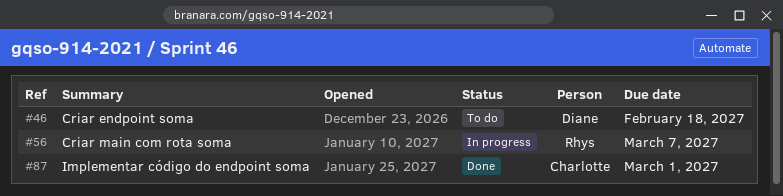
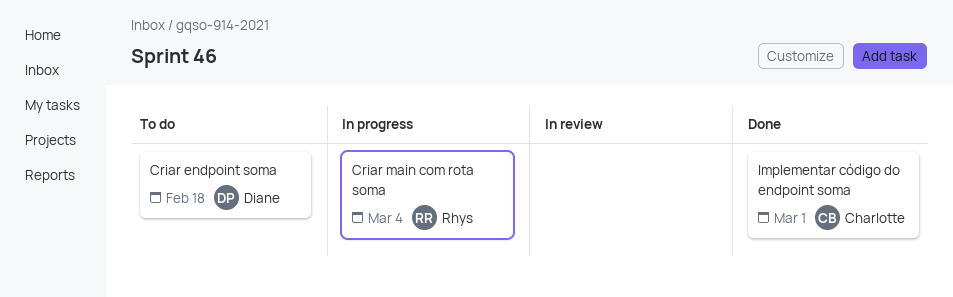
Criar main com rota soma, due: Mar 7 -> Mar 4

